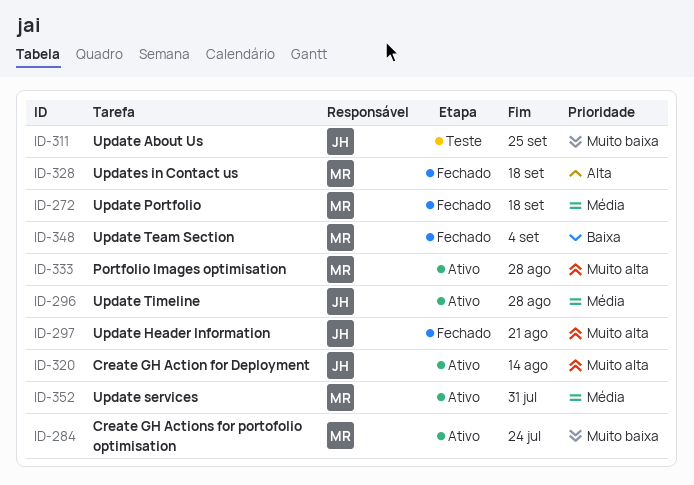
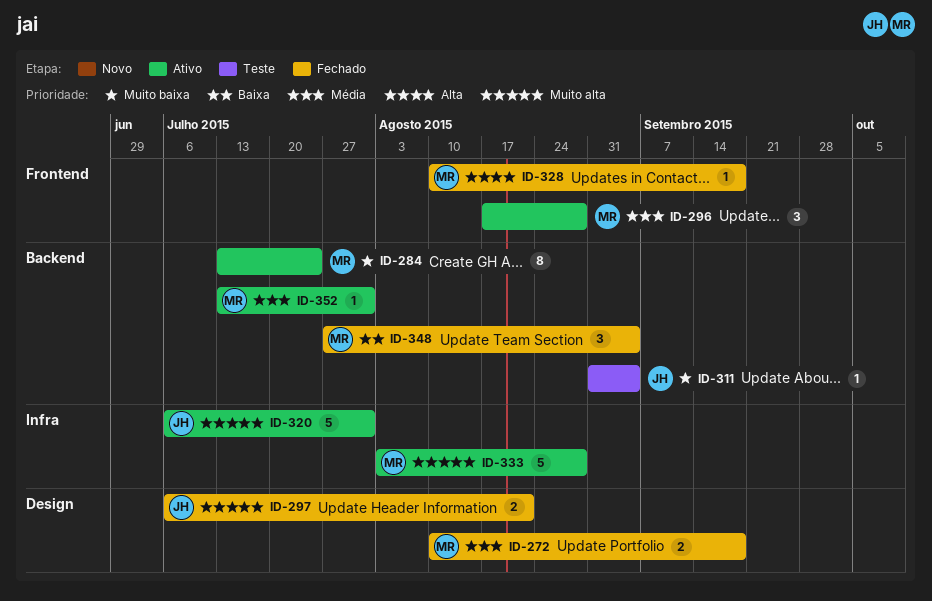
ID-296, owner: JH -> MR
ID-311, due: Sep 25 -> Sep 4
ID-320, due: Aug 14 -> Jul 31

